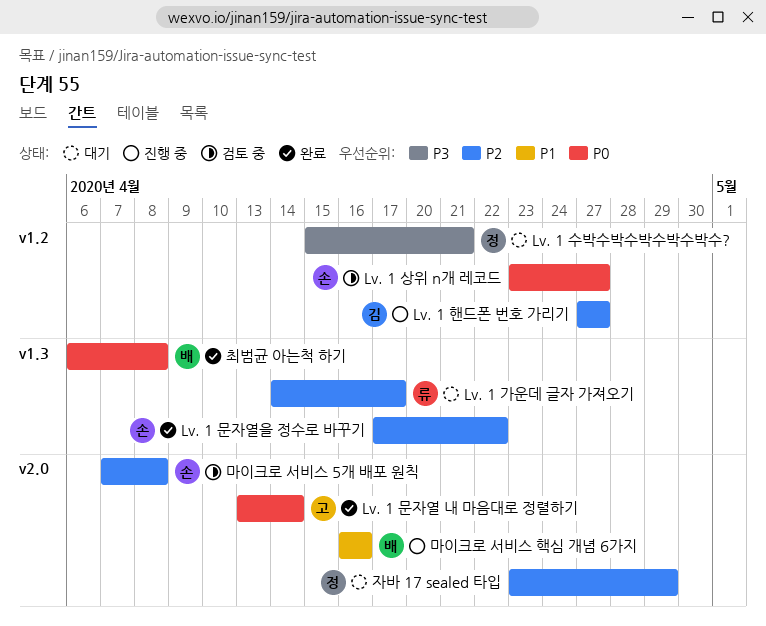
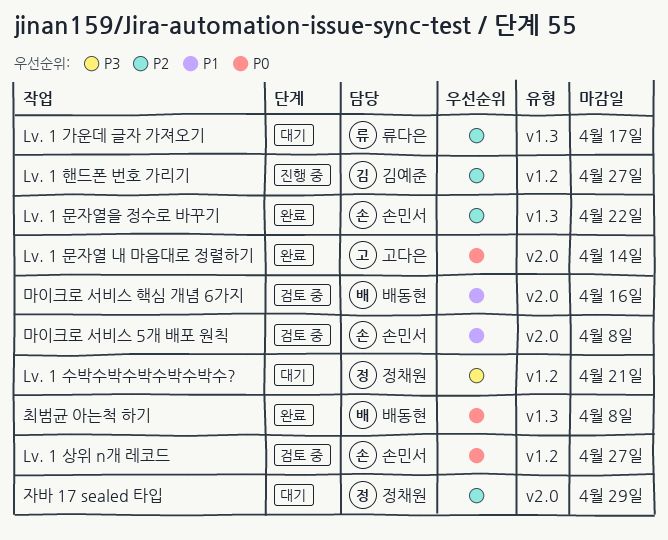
마이크로 서비스 5개 배포 원칙, priority: P2 -> P1
마이크로 서비스 핵심 개념 6가지, status: 진행 중 -> 검토 중

